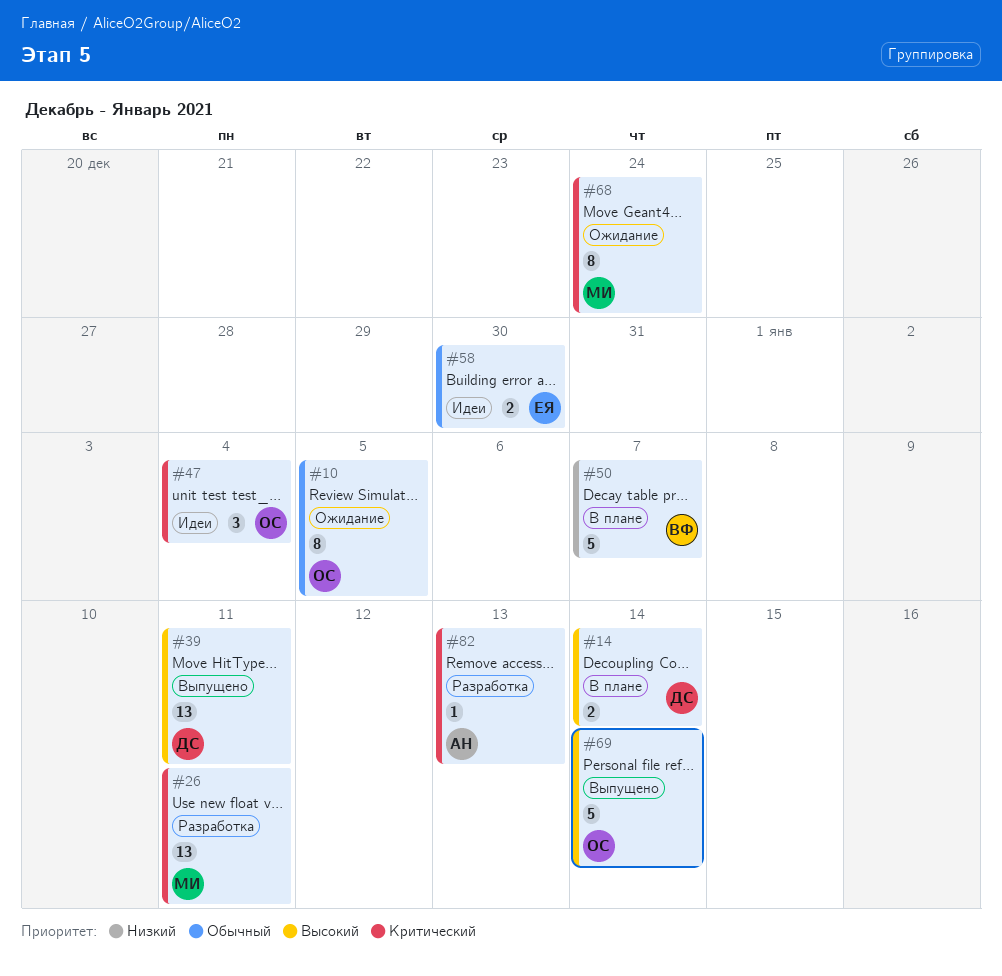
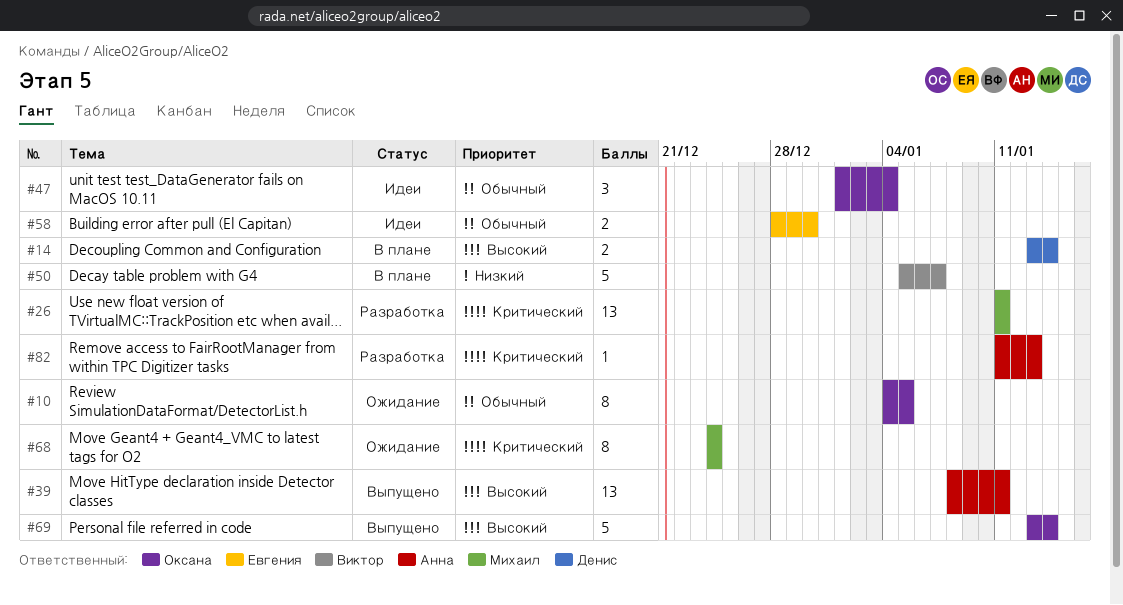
#39, owner: Денис -> Анна
#47, priority: Критический -> Обычный

